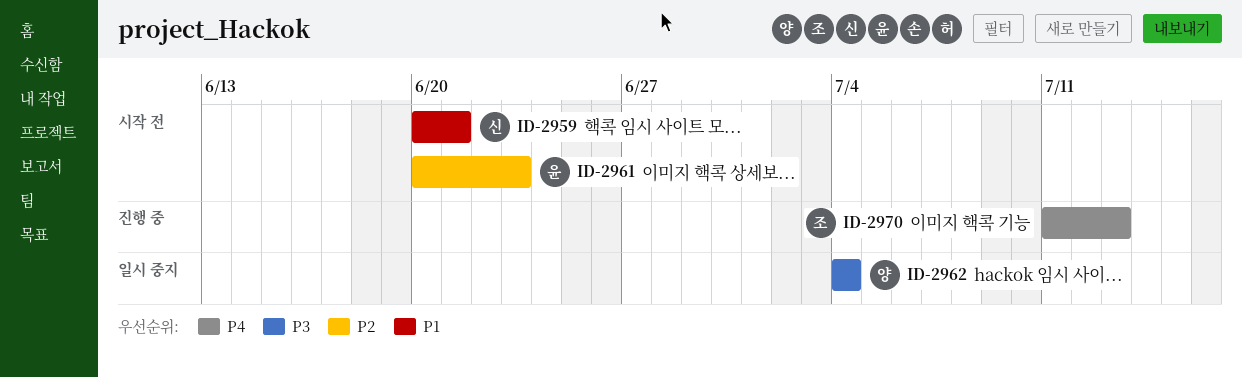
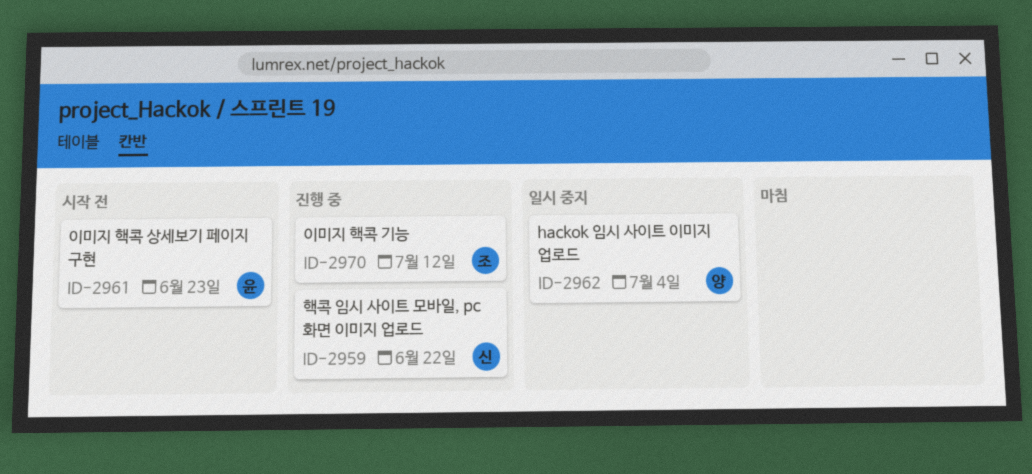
ID-2959, status: 시작 전 -> 진행 중
ID-2959, due: Jun 21 -> Jun 22
ID-2970, due: Jul 13 -> Jul 12

